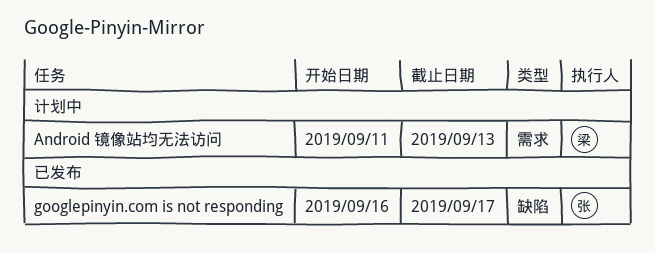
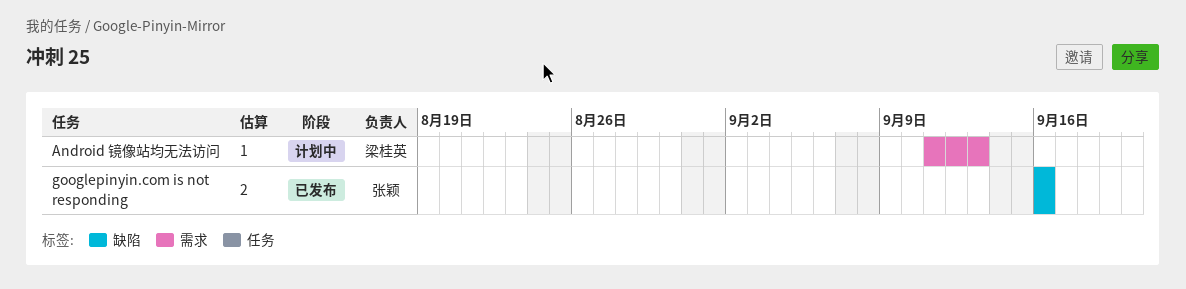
googlepinyin.com is not responding, due: Sep 17 -> Sep 16

